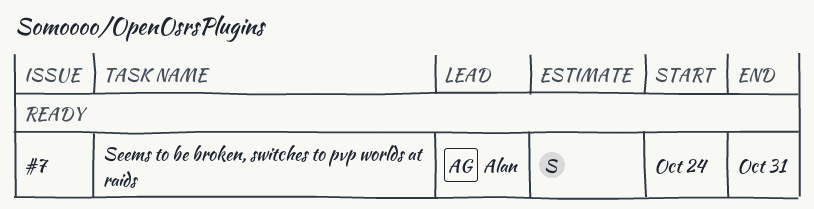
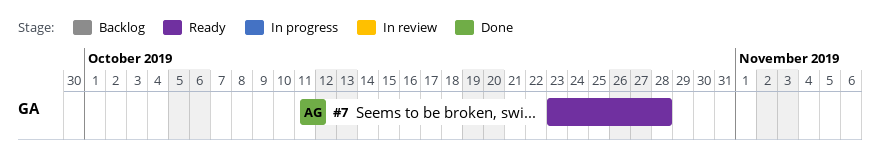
#7, start: Oct 24 -> Oct 23
#7, due: Oct 31 -> Oct 28

